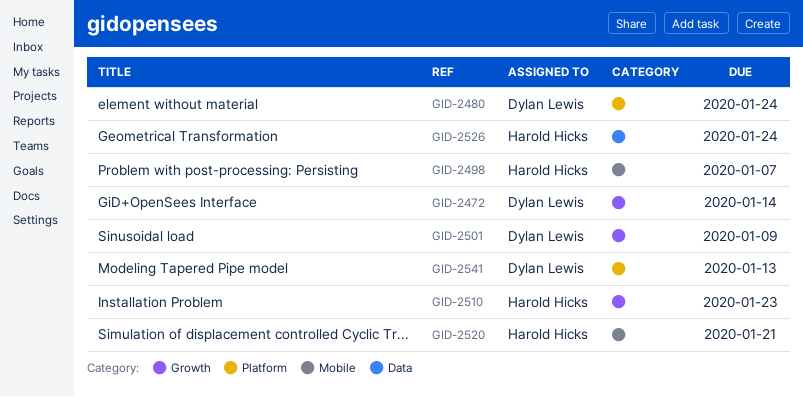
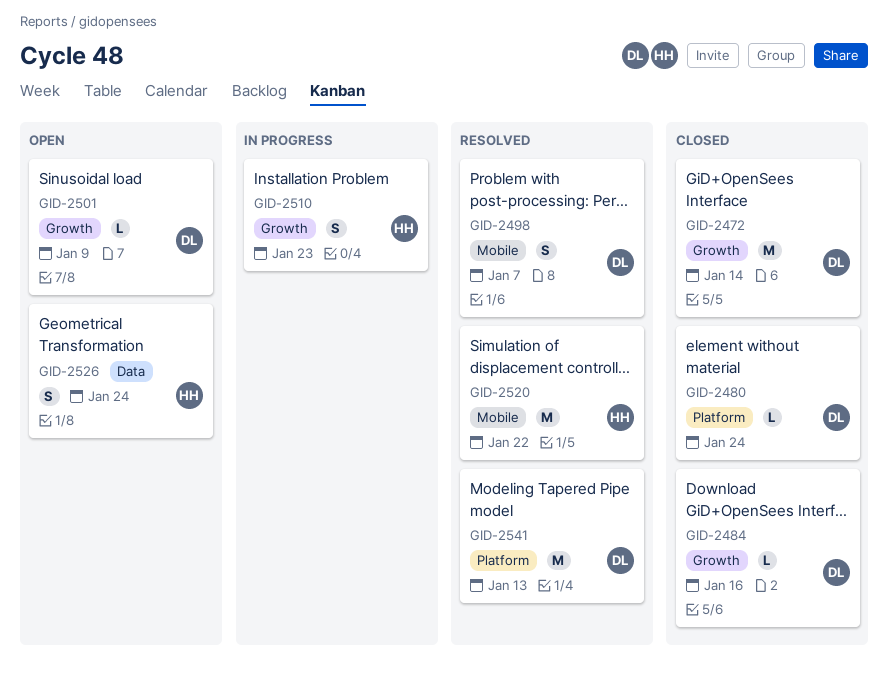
GID-2484: none -> present
GID-2498, owner: Harold Hicks -> Dylan Lewis
GID-2520, due: Jan 21 -> Jan 22

